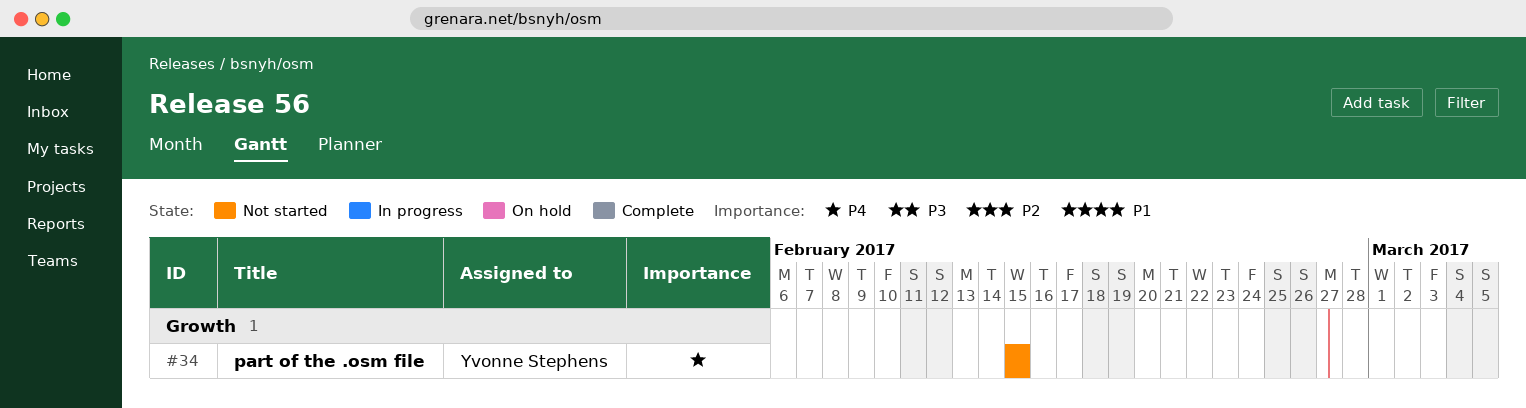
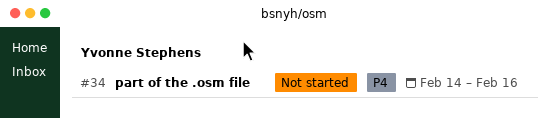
#34, start: Feb 15 -> Feb 14
#34, due: Feb 15 -> Feb 16

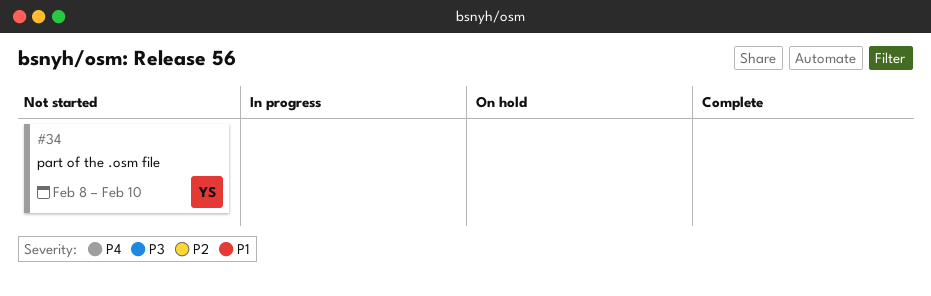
#34, start: Feb 14 -> Feb 8
#34, due: Feb 16 -> Feb 10

